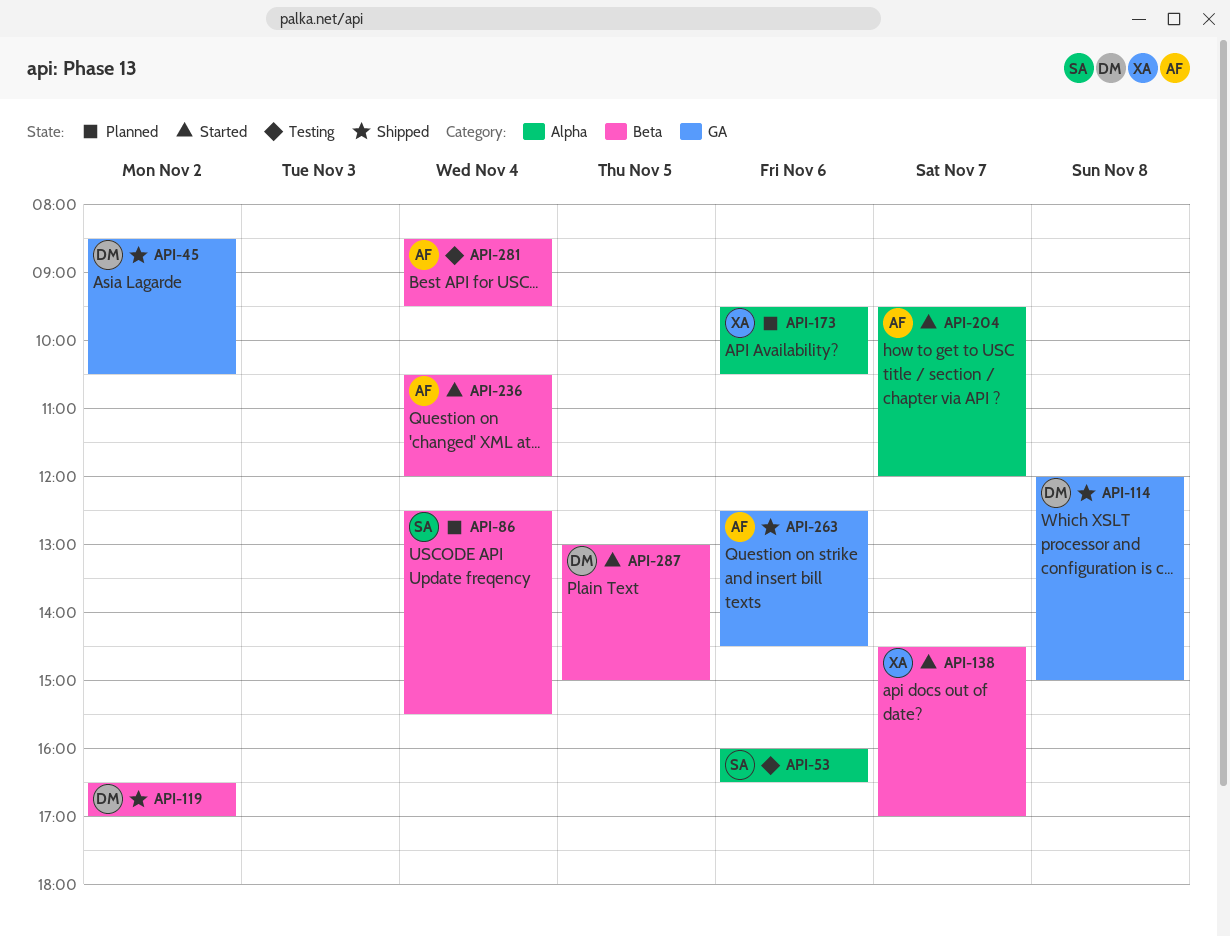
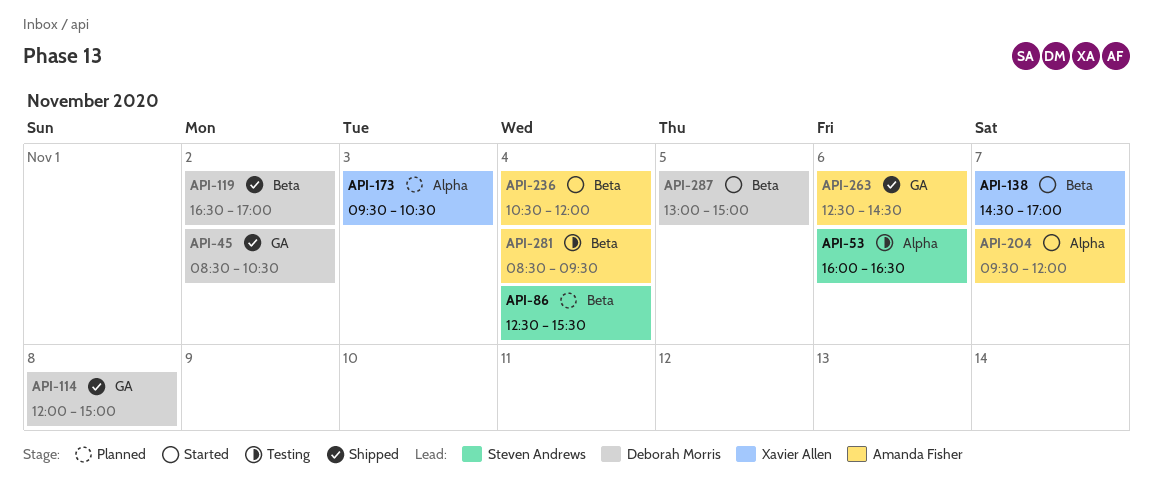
API-173, day: Nov 6 -> Nov 3

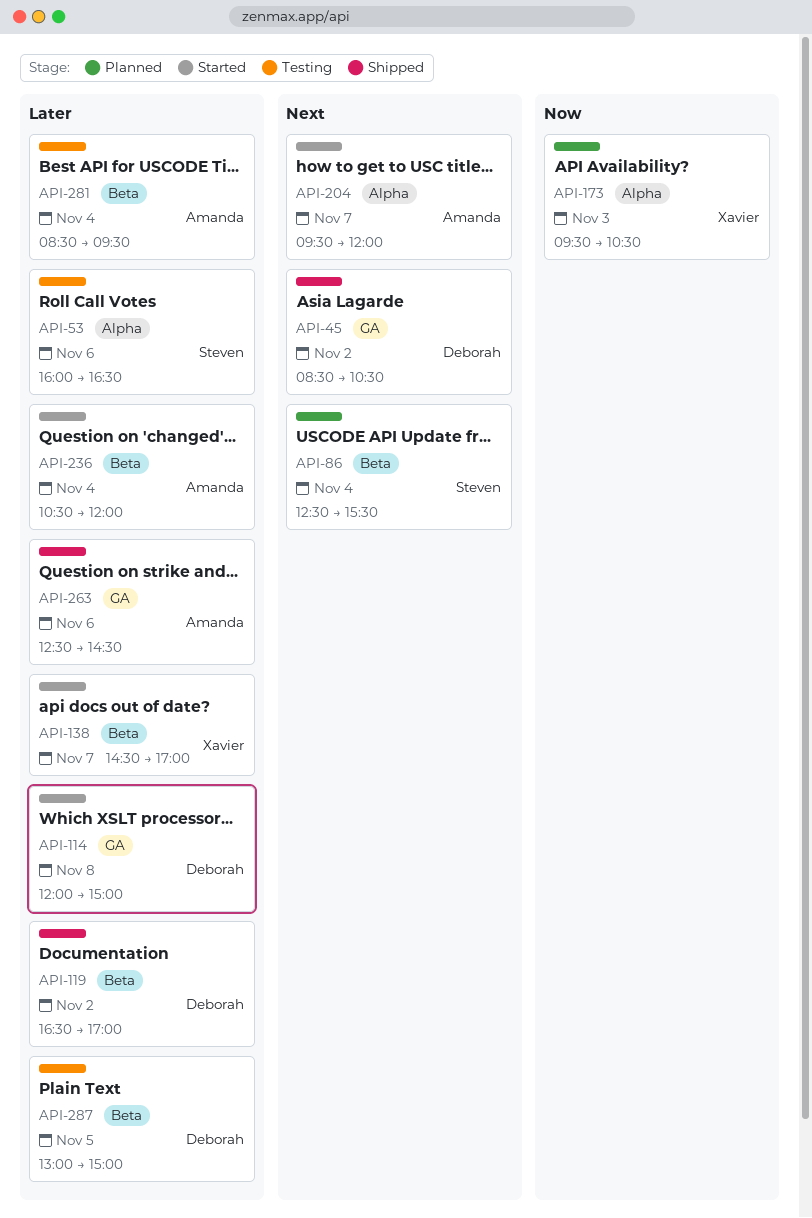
API-114, status: Shipped -> Started
API-287, status: Started -> Testing

